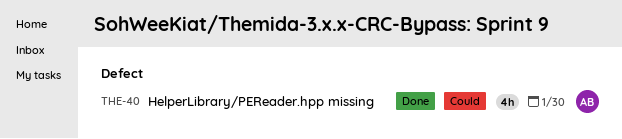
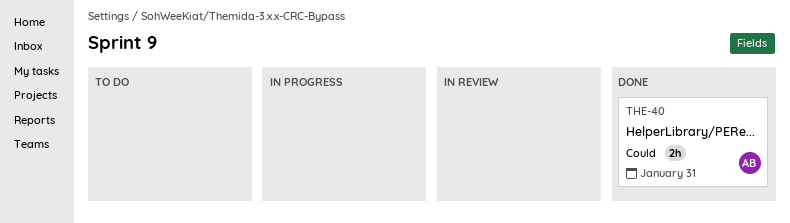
THE-40, estimate: 4h -> 2h
THE-40, due: Jan 30 -> Jan 31

